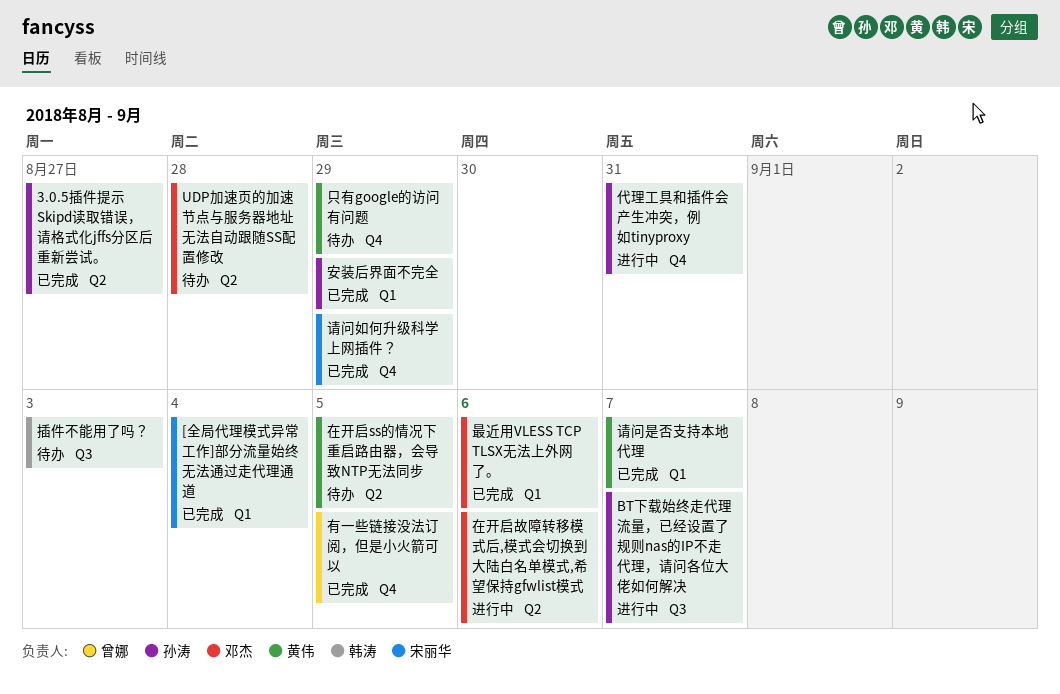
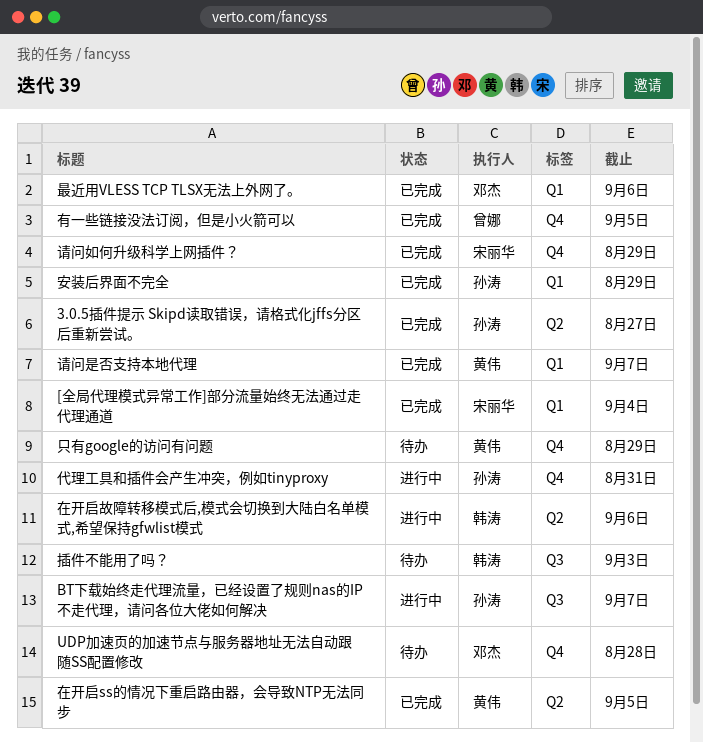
UDP加速页的加速节点与服务器地址无法自动跟随SS配置修改, label: Q2 -> Q4
在开启ss的情况下重启路由器，会导致NTP无法同步, status: 待办 -> 已完成
在开启故障转移模式后,模式会切换到大陆白名单模式,希望保持gfwlist模式, owner: 邓杰 -> 韩涛

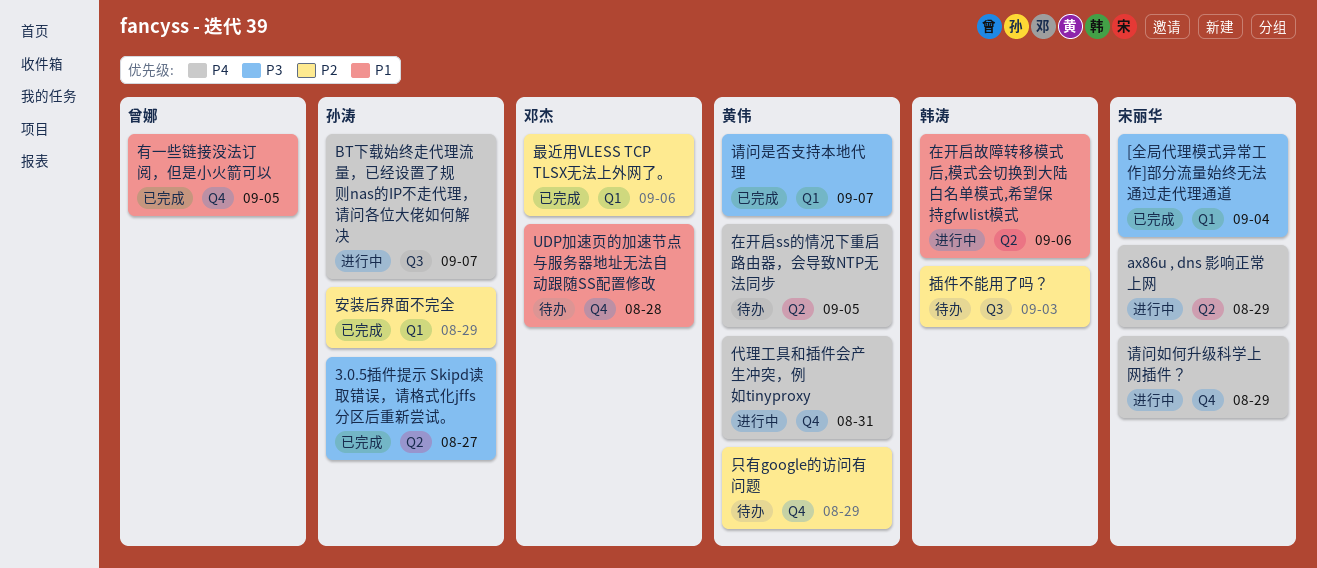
ax86u , dns 影响正常上网: none -> present
代理工具和插件会产生冲突，例如tinyproxy, owner: 孙涛 -> 黄伟
在开启ss的情况下重启路由器，会导致NTP无法同步, status: 已完成 -> 待办
请问如何升级科学上网插件？, status: 已完成 -> 进行中

